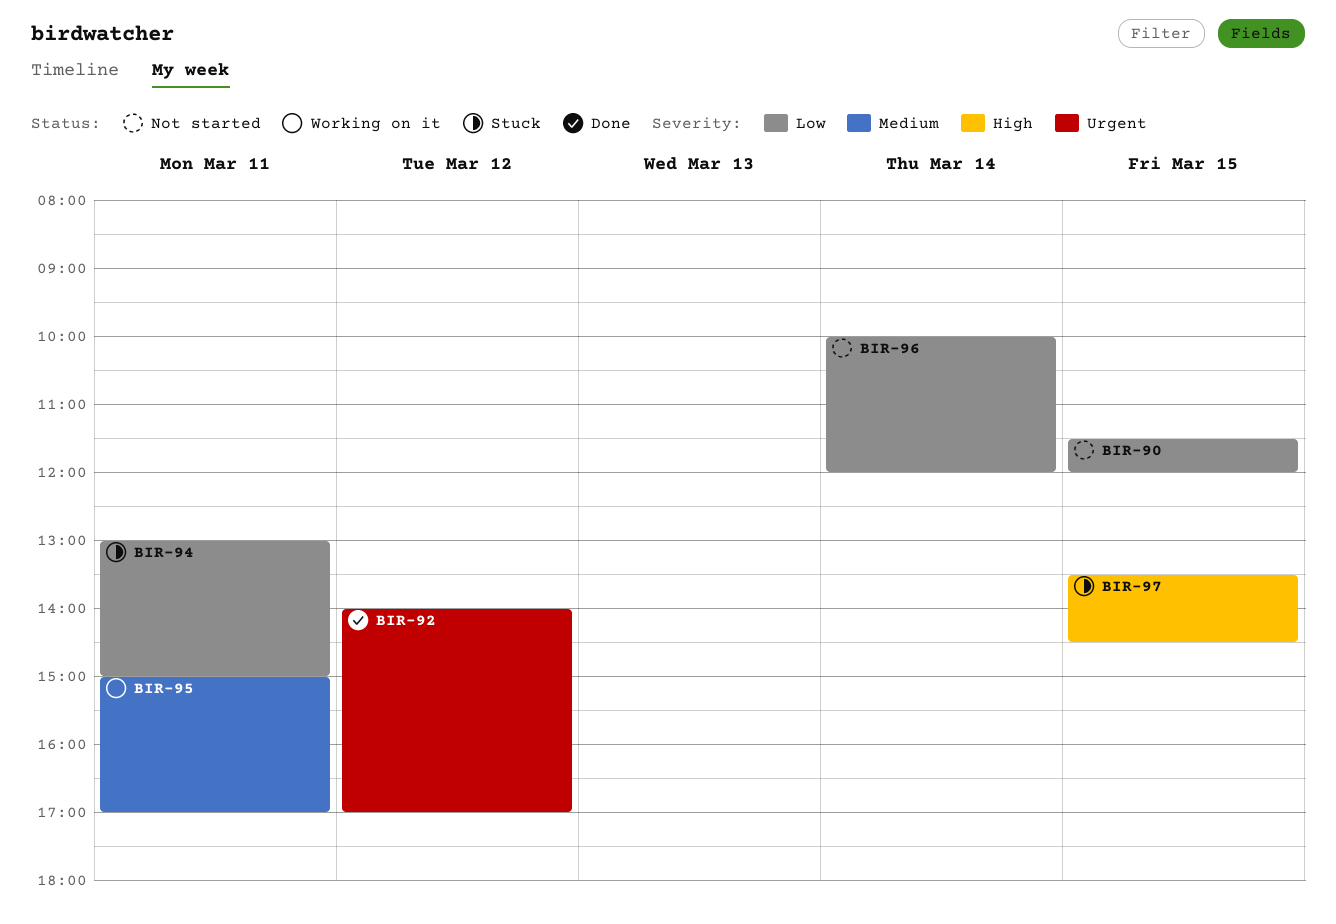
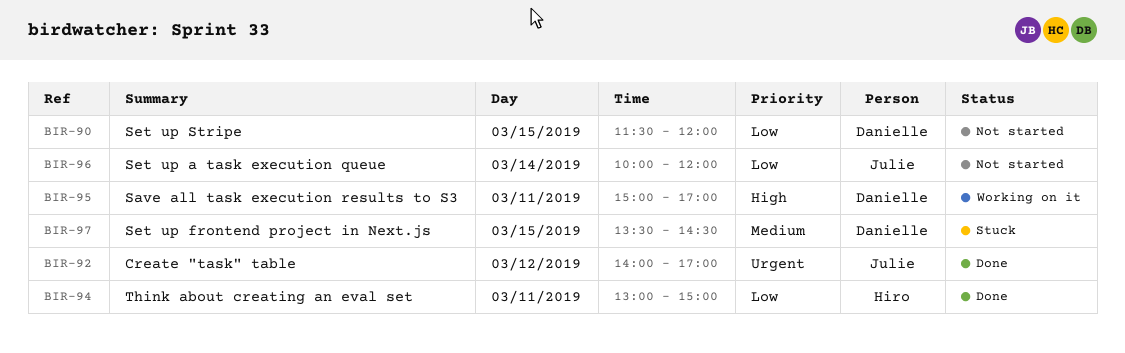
BIR-94, status: Stuck -> Done
BIR-95, priority: Medium -> High
BIR-97, priority: High -> Medium

